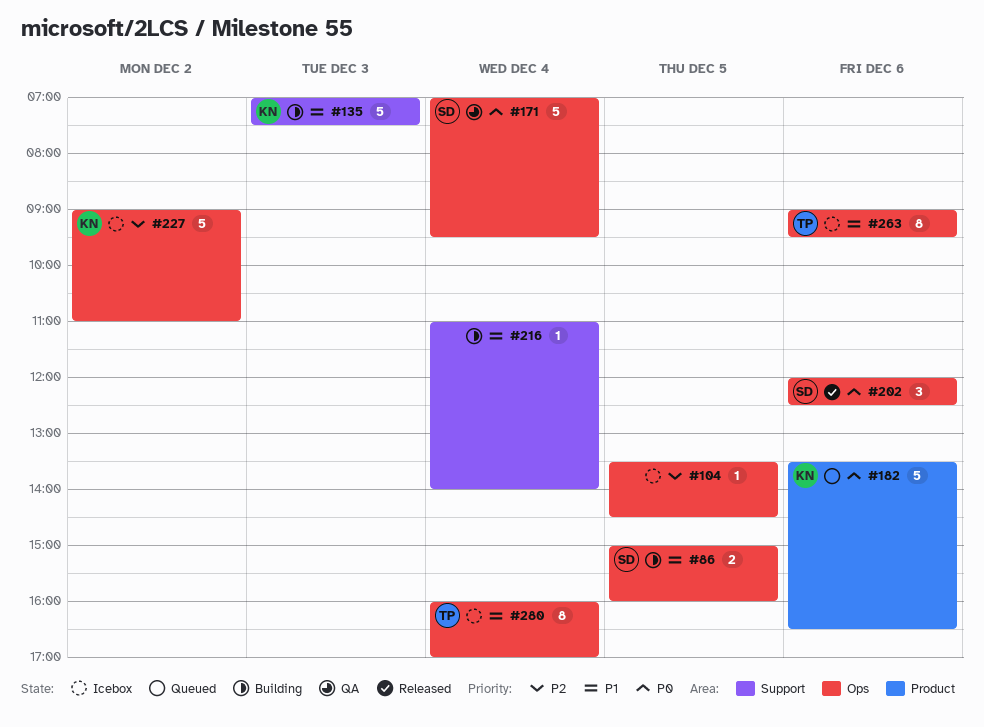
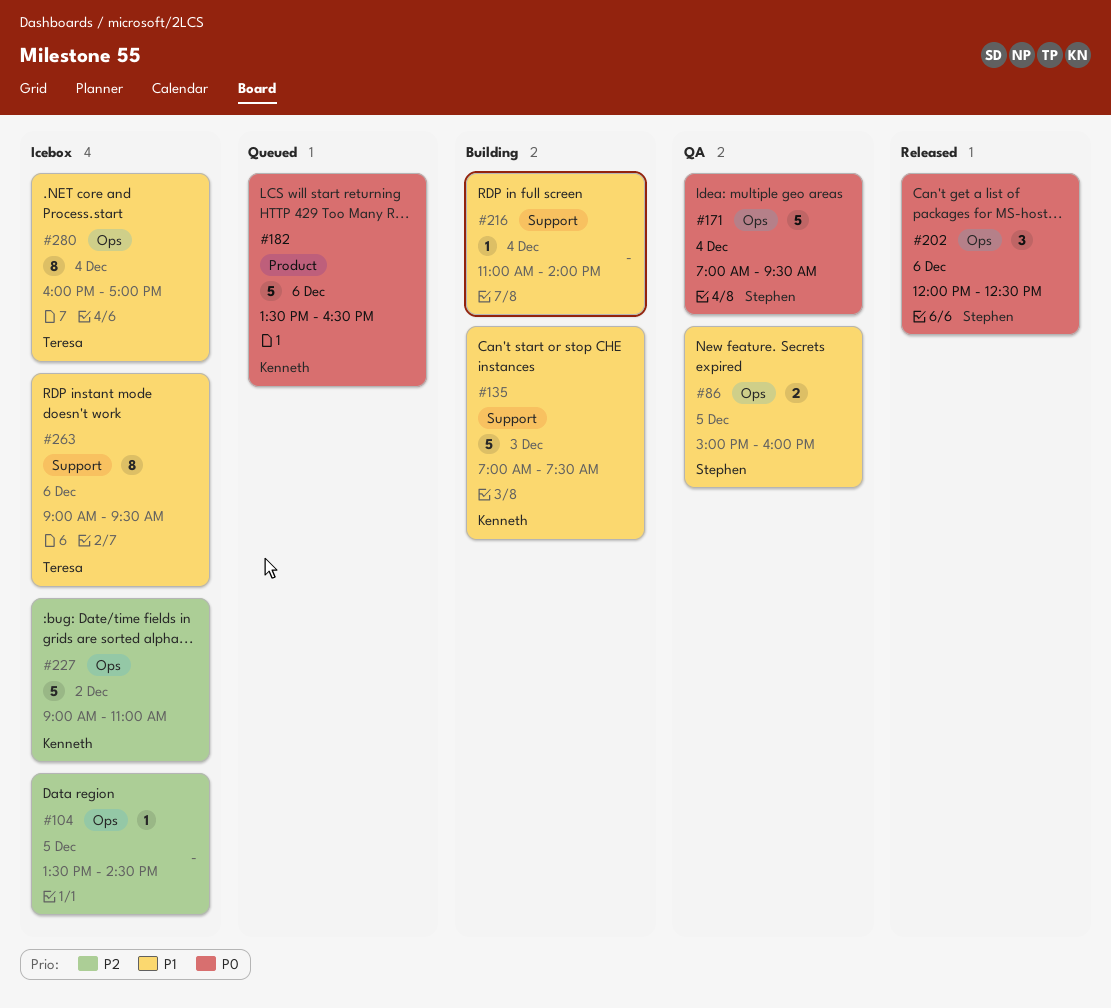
#86, status: Building -> QA
#263, label: Ops -> Support

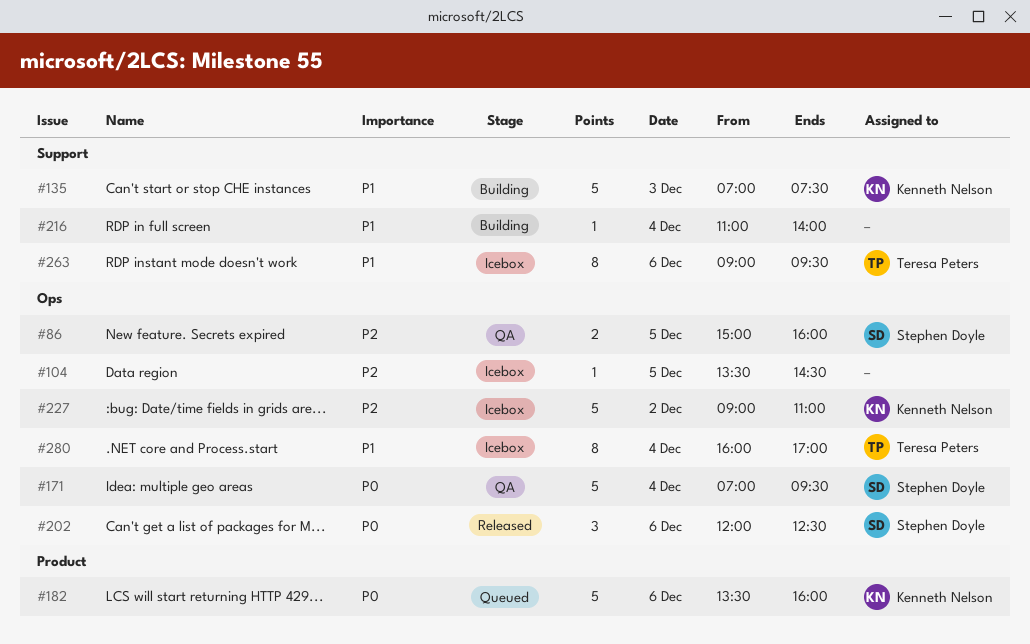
#86, priority: P1 -> P2
#182, ends: 16:30 -> 16:00

